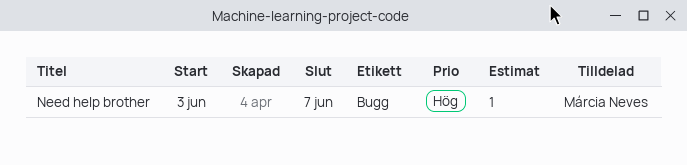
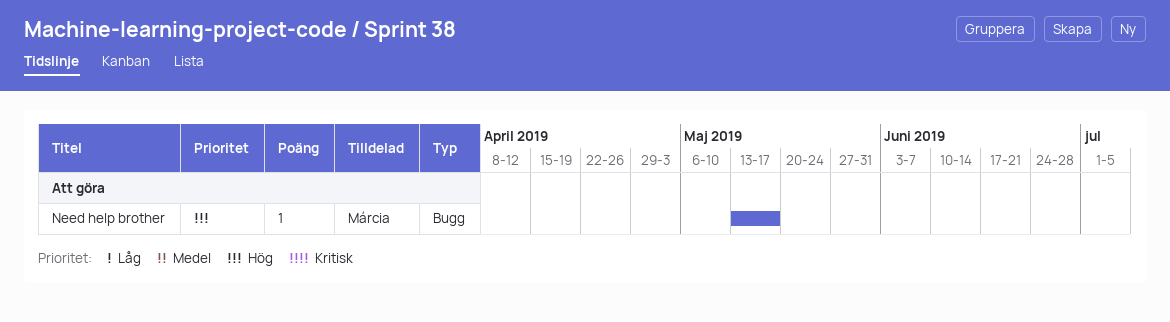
Need help brother, start: Jun 3 -> May 13
Need help brother, due: Jun 7 -> May 17

